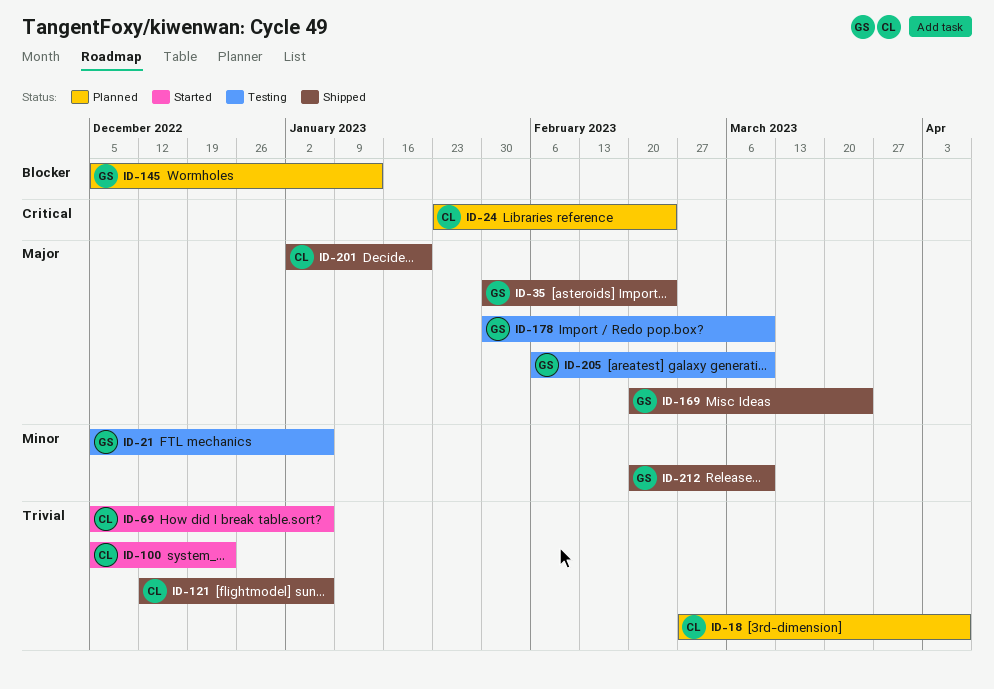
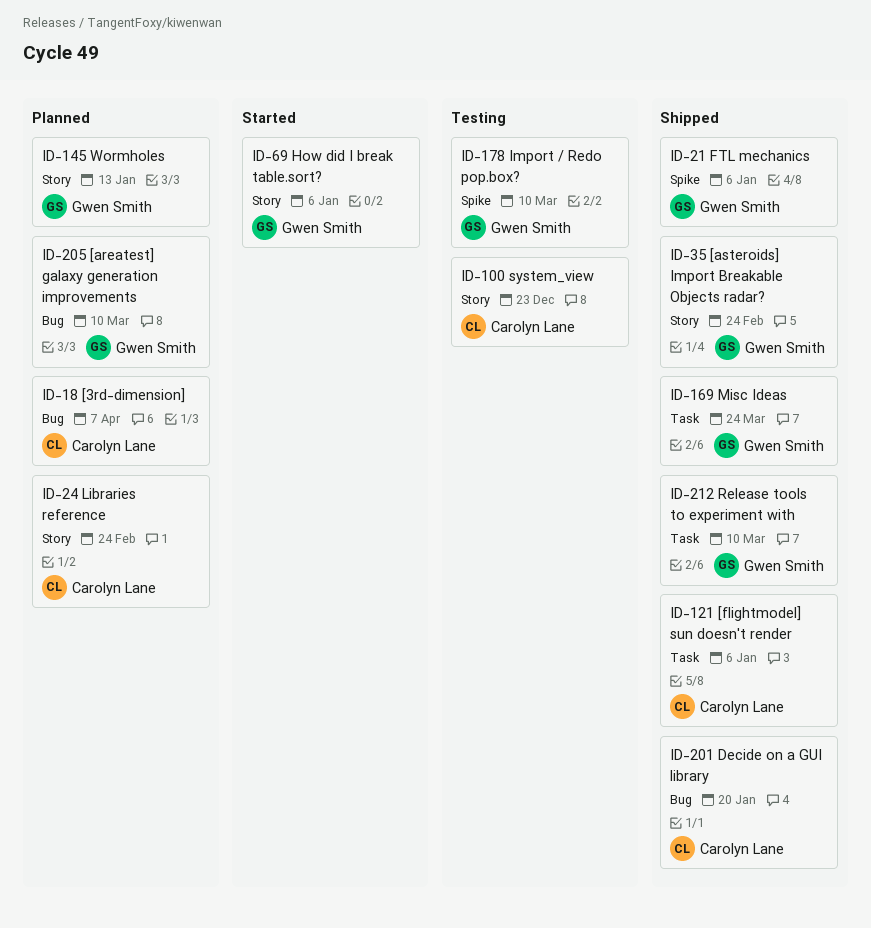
ID-21, status: Testing -> Shipped
ID-69, owner: Carolyn Lane -> Gwen Smith
ID-100, status: Started -> Testing
ID-205, status: Testing -> Planned

